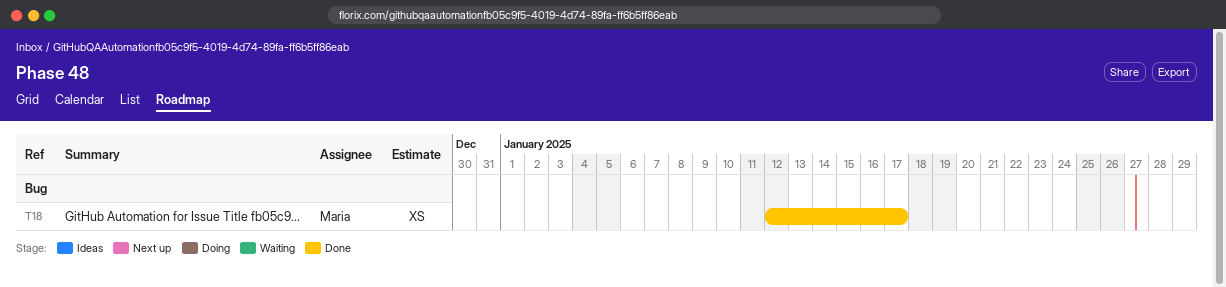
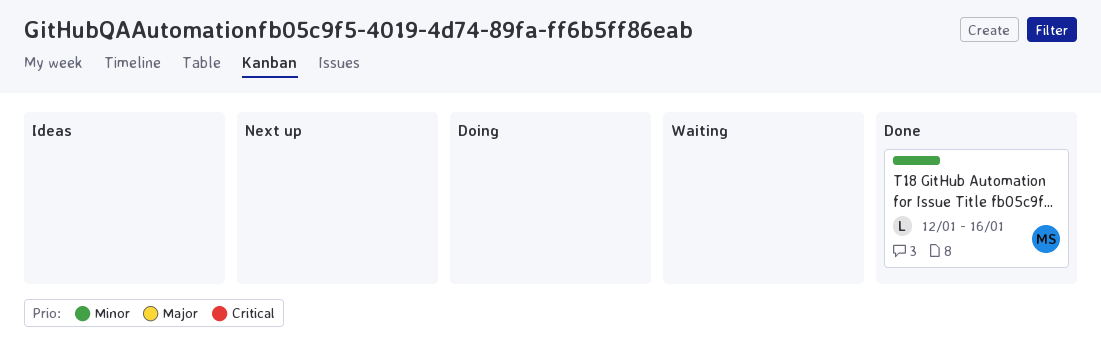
T18, estimate: XS -> L
T18, due: Jan 17 -> Jan 16

